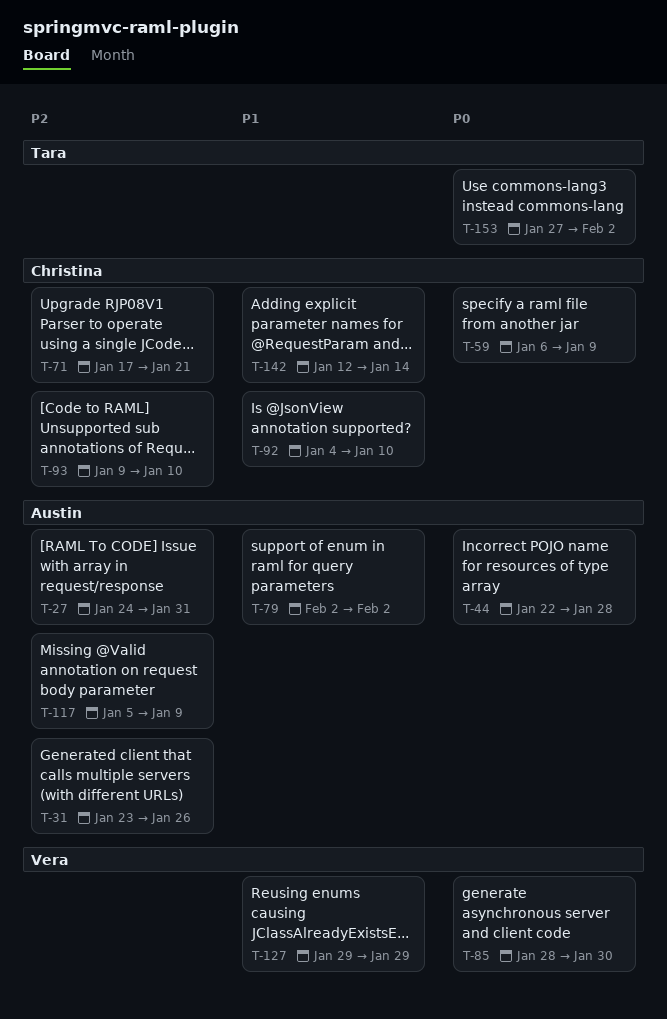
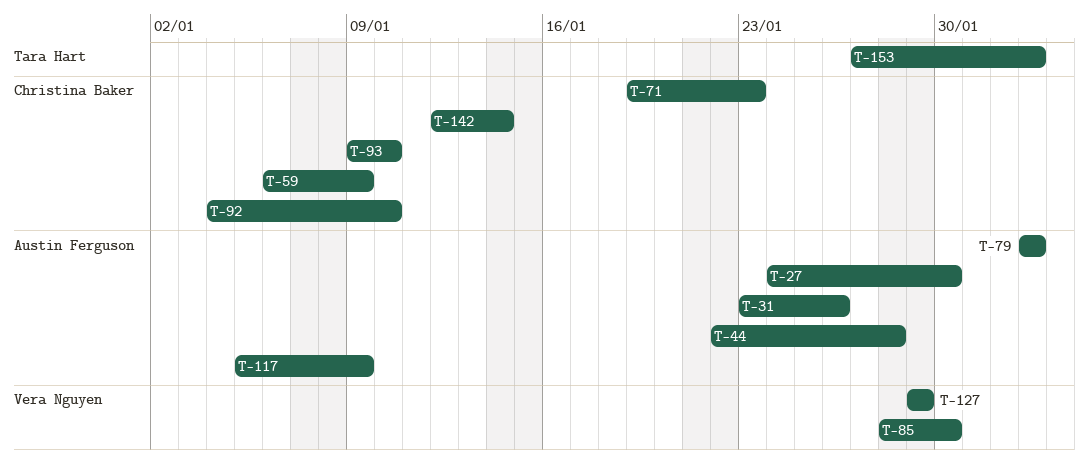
T-27, due: Jan 31 -> Jan 30
T-71, start: Jan 17 -> Jan 19
T-71, due: Jan 21 -> Jan 23

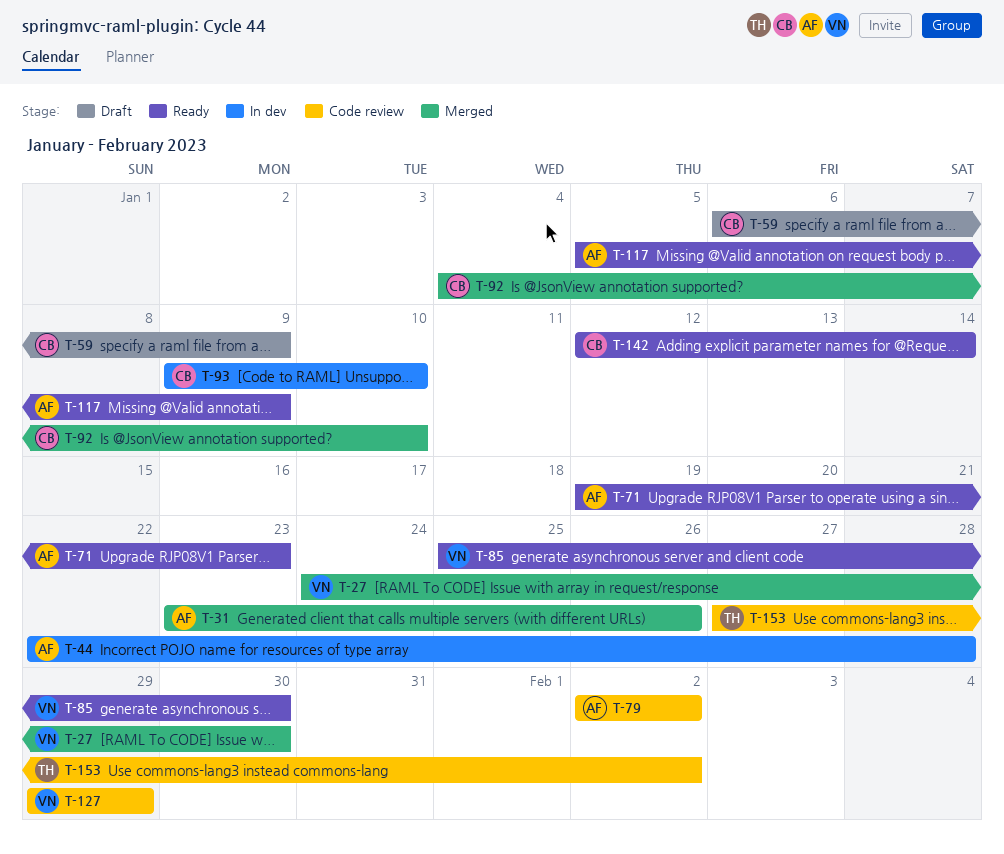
T-27, owner: Austin Ferguson -> Vera Nguyen
T-71, owner: Christina Baker -> Austin Ferguson
T-85, start: Jan 28 -> Jan 25

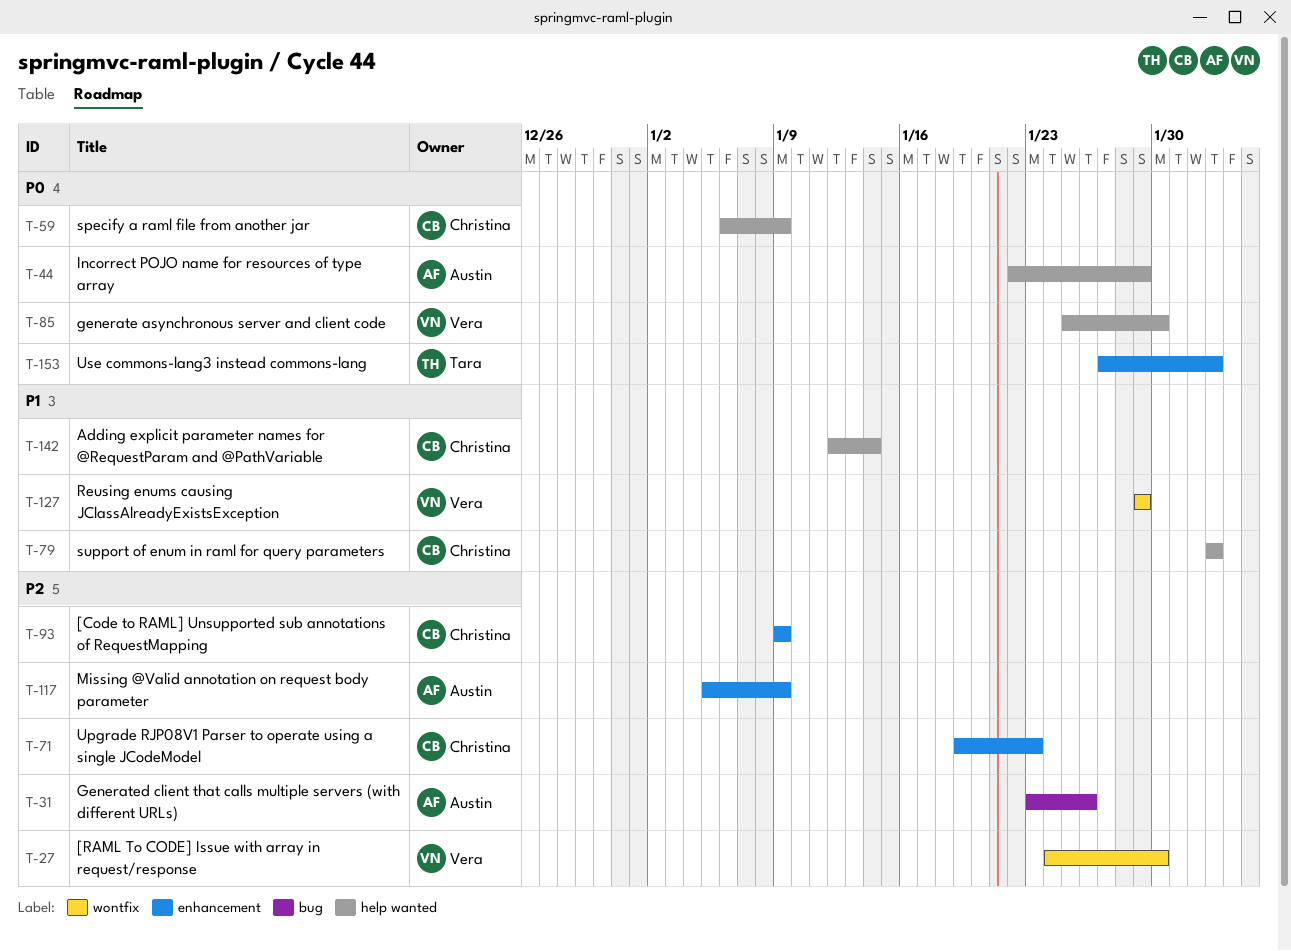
T-44, due: Jan 28 -> Jan 29
T-71, owner: Austin -> Christina
T-79, owner: Austin -> Christina
T-92: present -> none
T-93, due: Jan 10 -> Jan 9

